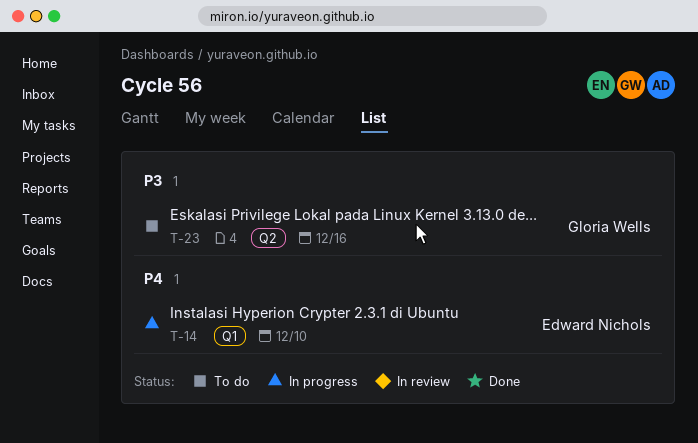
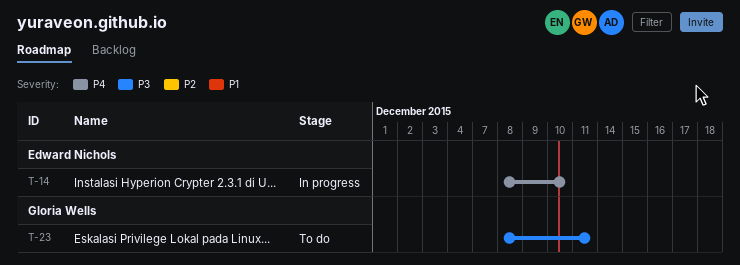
T-23, due: Dec 16 -> Dec 11

